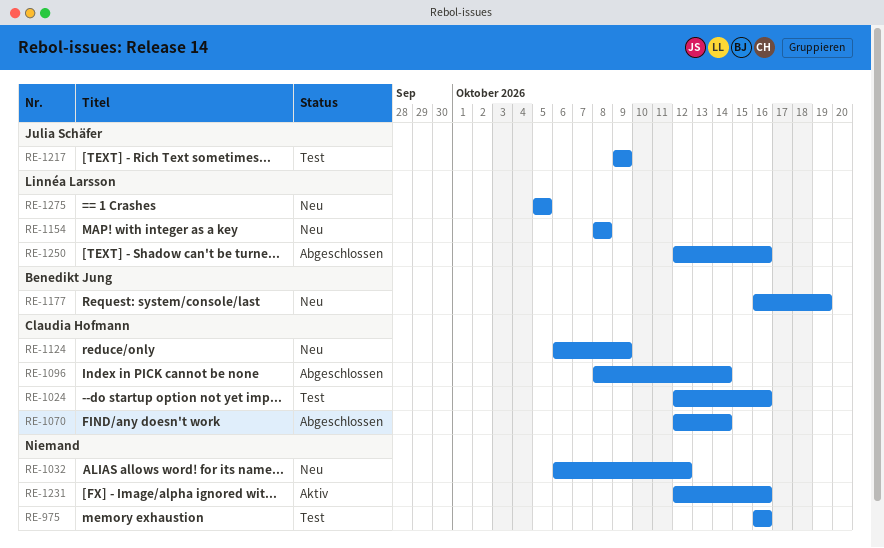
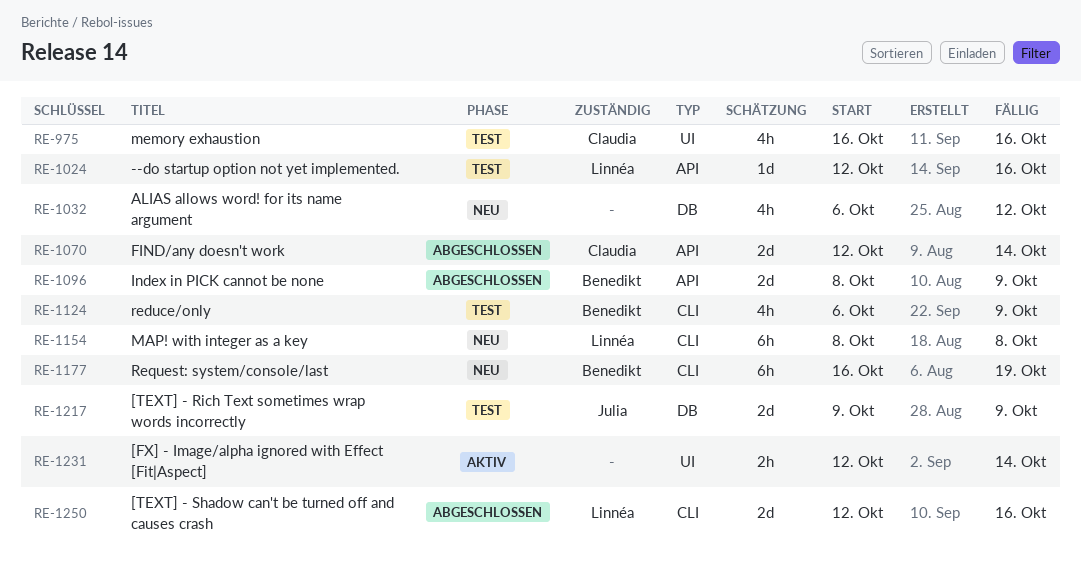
RE-975, owner: none -> Claudia Hofmann
RE-1024, owner: Claudia Hofmann -> Linnéa Larsson
RE-1096, owner: Claudia Hofmann -> Benedikt Jung
RE-1096, due: Oct 14 -> Oct 9
RE-1124, status: Neu -> Test
RE-1124, owner: Claudia Hofmann -> Benedikt Jung
RE-1231, due: Oct 16 -> Oct 14
RE-1275: present -> none

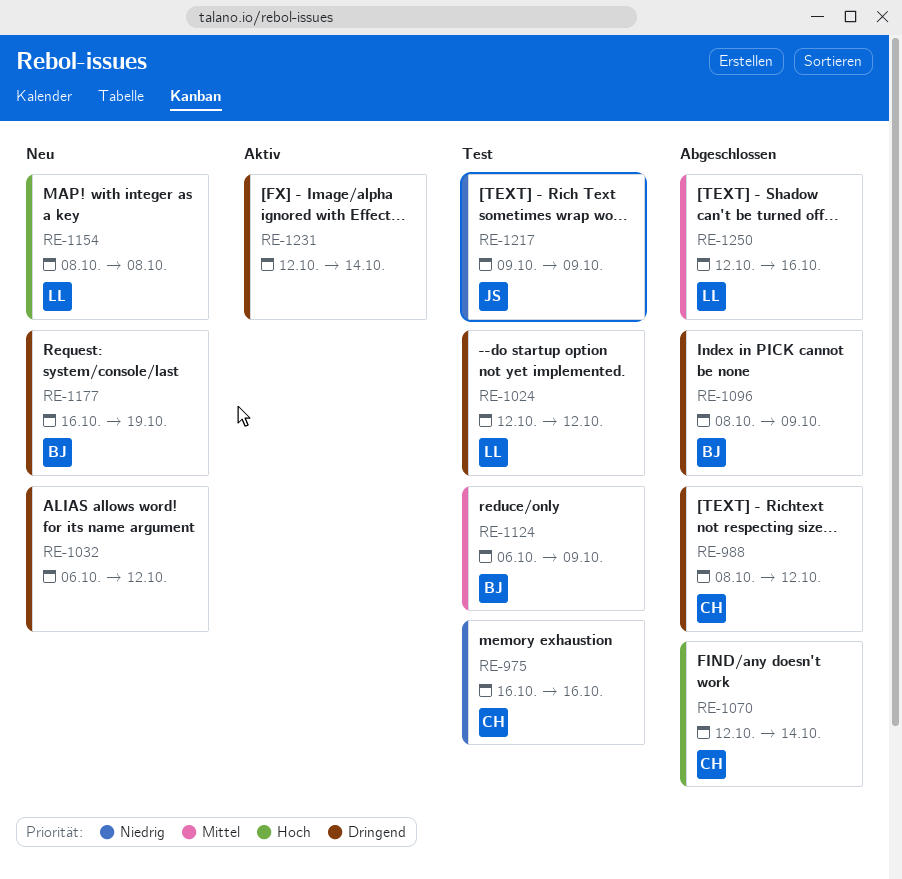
RE-988: none -> present
RE-1024, due: Oct 16 -> Oct 12

